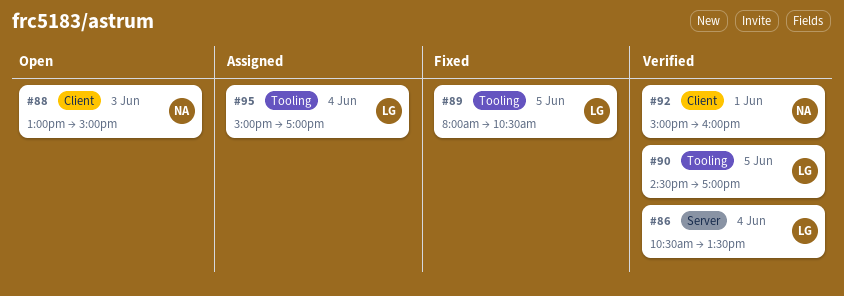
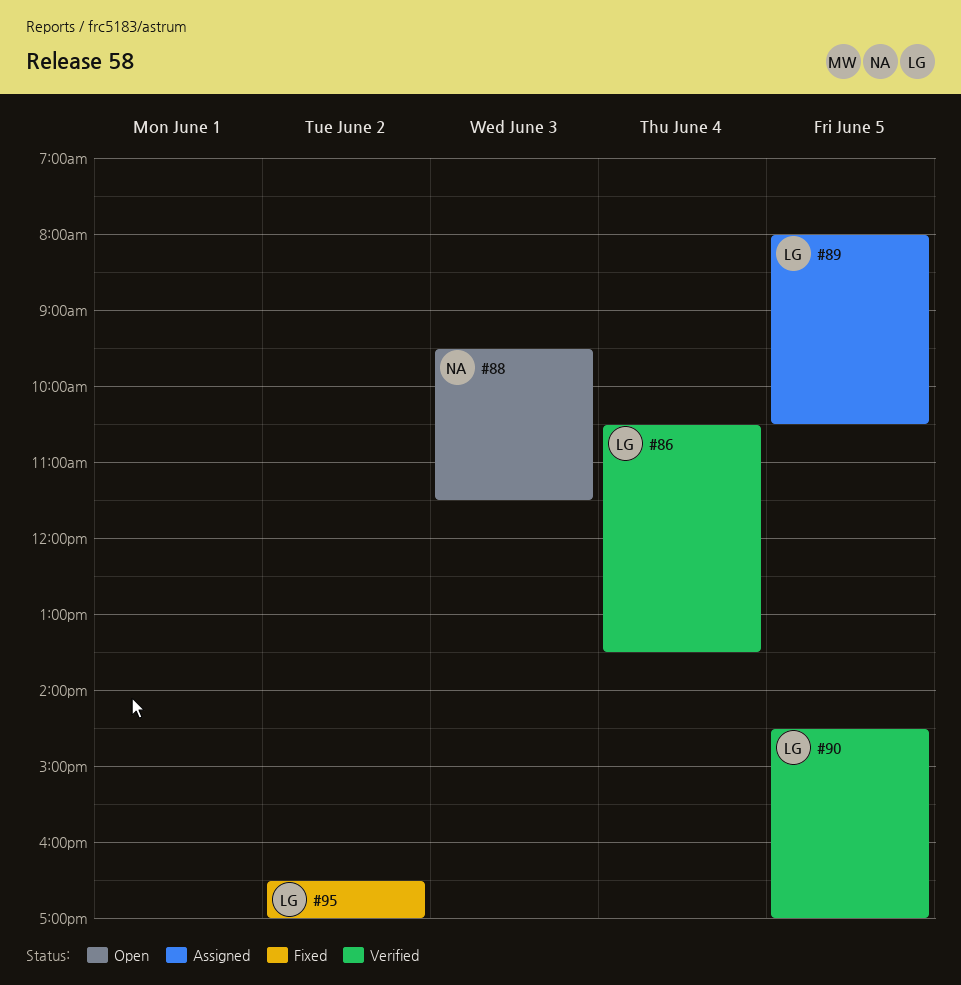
#88, begins: 13:00 -> 09:30
#88, ends: 15:00 -> 11:30
#89, status: Fixed -> Assigned
#92: present -> none
#95, status: Assigned -> Fixed
#95, day: Jun 4 -> Jun 2
#95, begins: 15:00 -> 16:30

